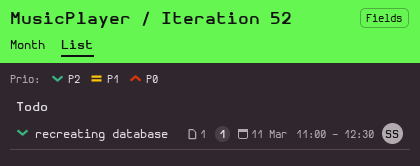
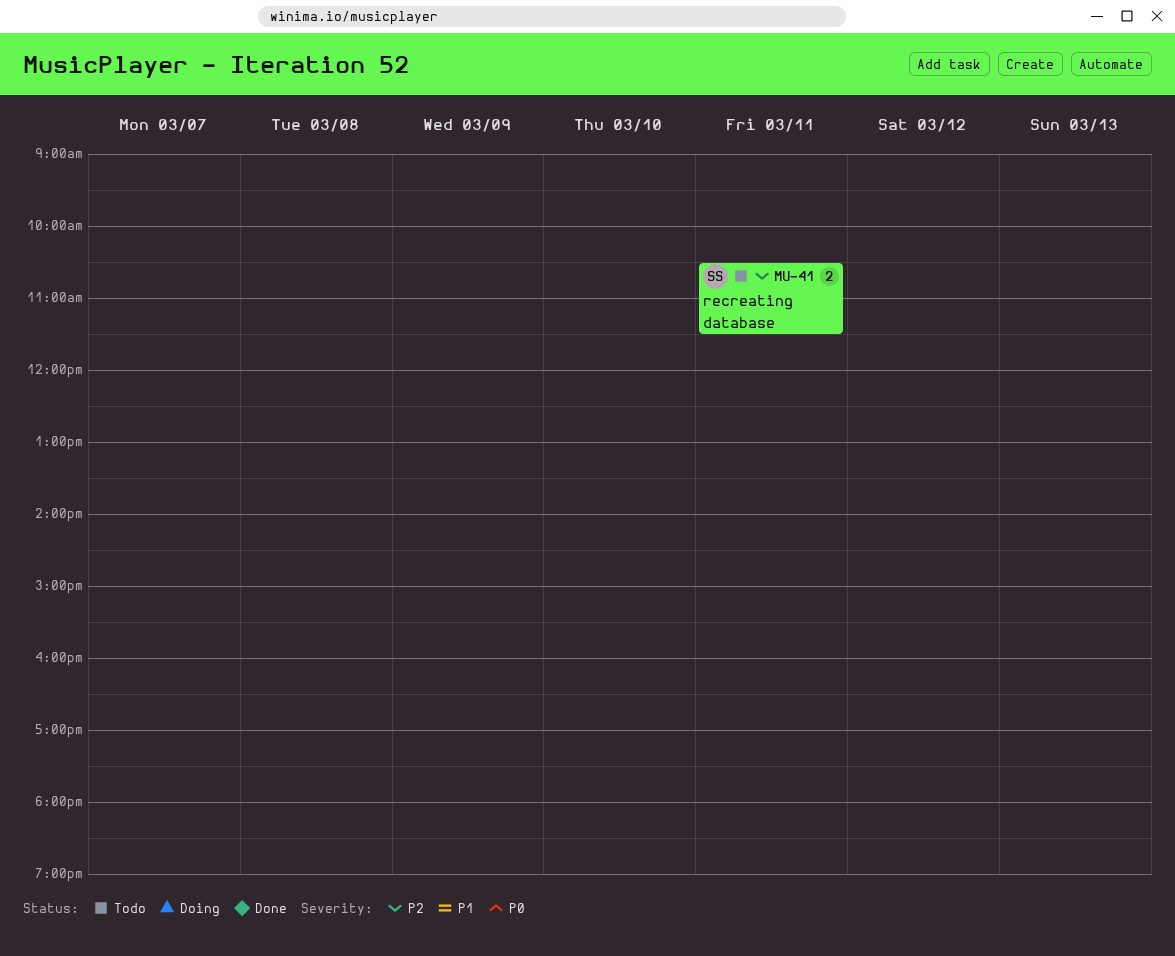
recreating database, estimate: 1 -> 2
recreating database, begins: 11:00 -> 10:30
recreating database, ends: 12:30 -> 11:30

